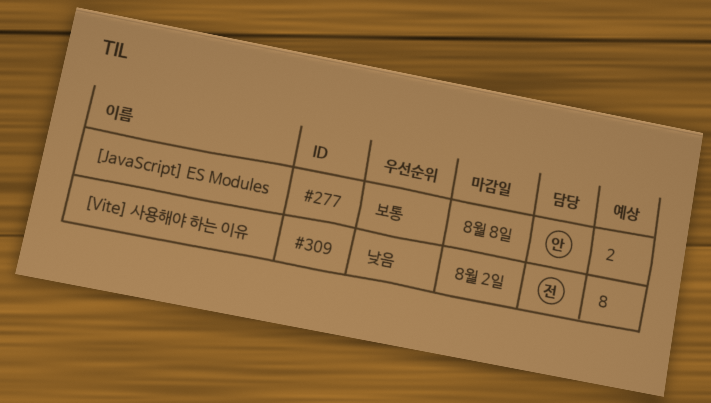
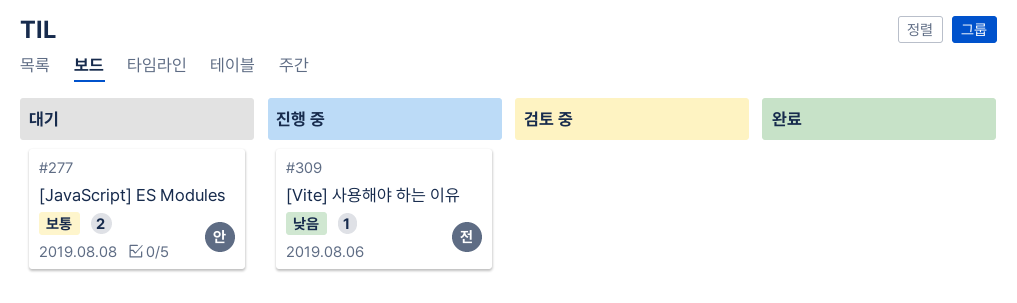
#309, estimate: 8 -> 1
#309, due: Aug 2 -> Aug 6

